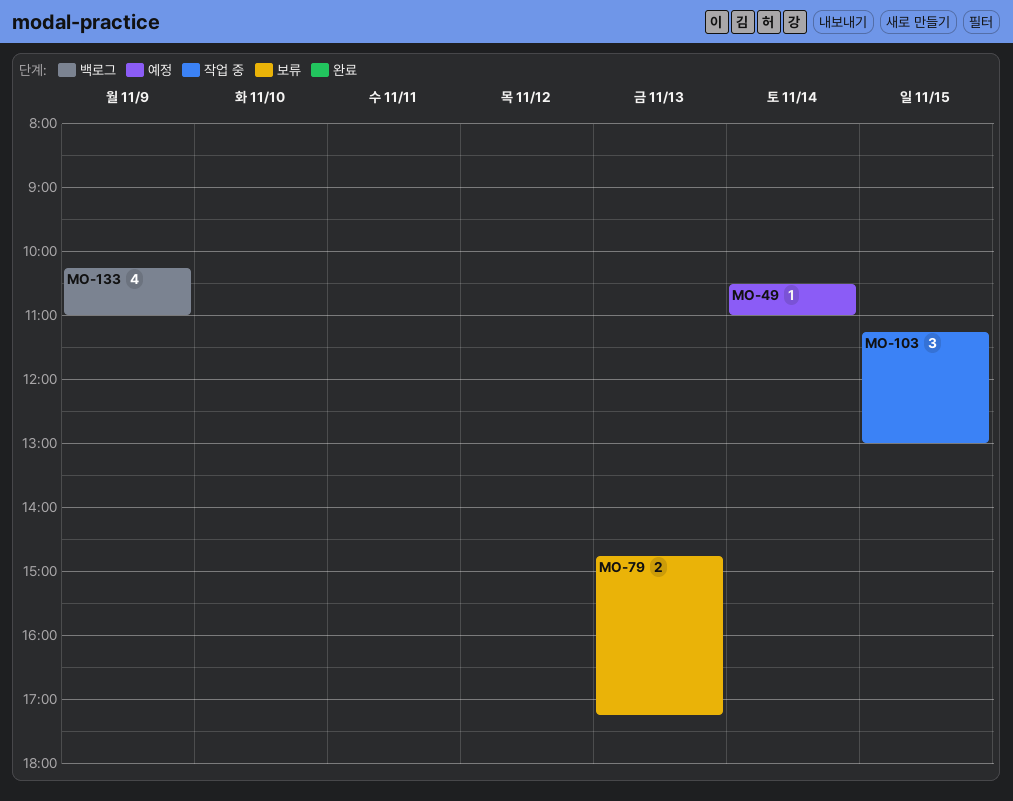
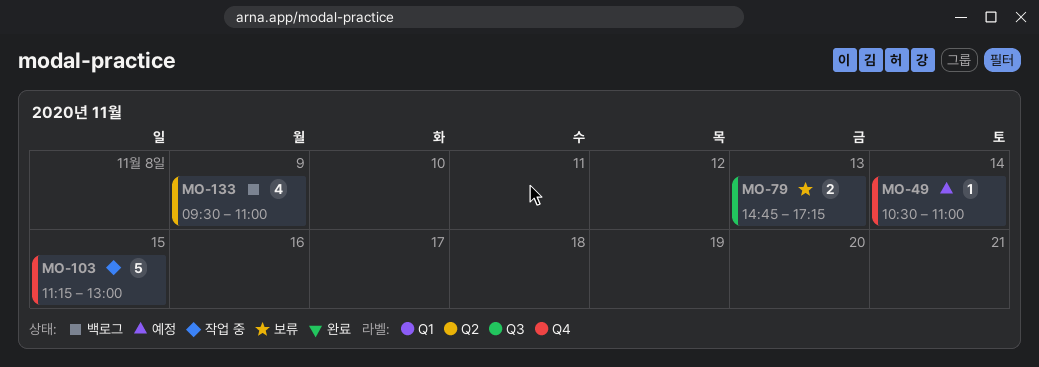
MO-103, estimate: 3 -> 5
MO-133, begins: 10:15 -> 09:30

